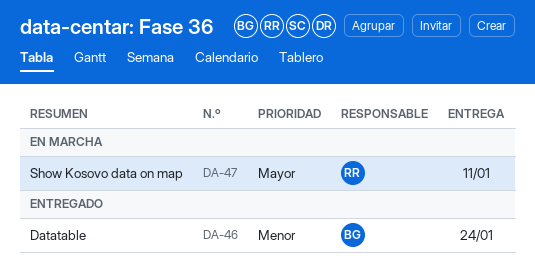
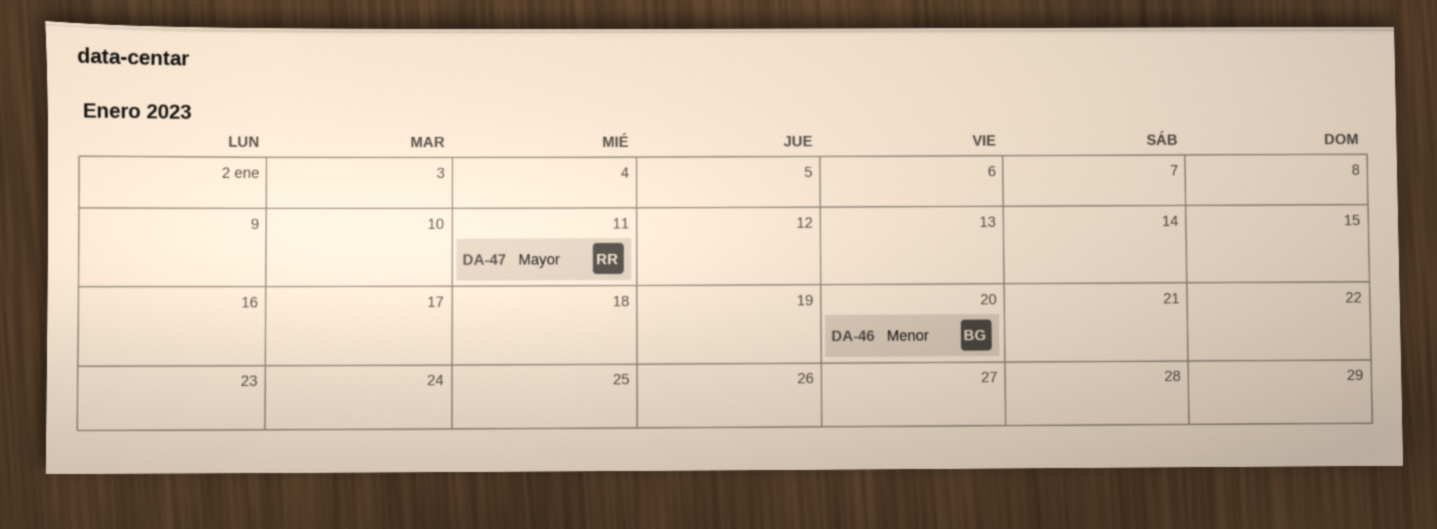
DA-46, due: Jan 24 -> Jan 20

